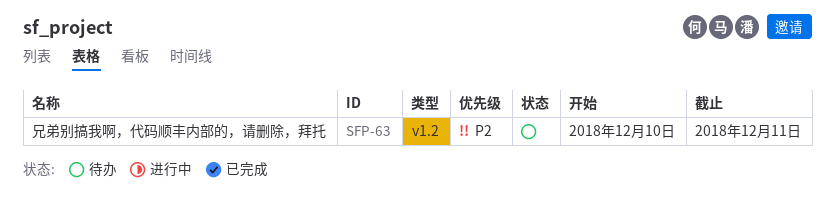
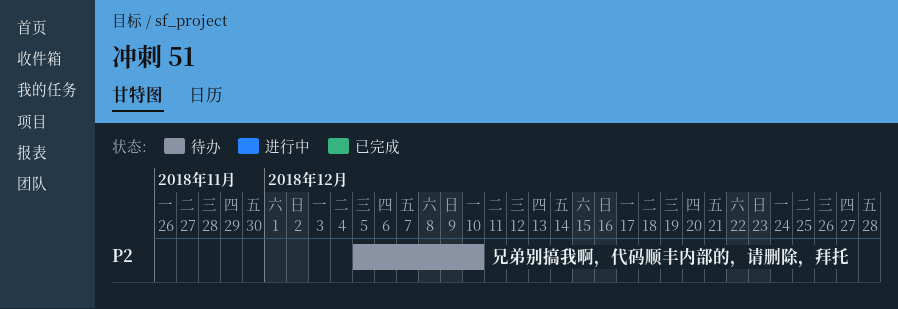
兄弟别搞我啊，代码顺丰内部的，请删除，拜托, start: Dec 10 -> Dec 5
兄弟别搞我啊，代码顺丰内部的，请删除，拜托, due: Dec 11 -> Dec 10

